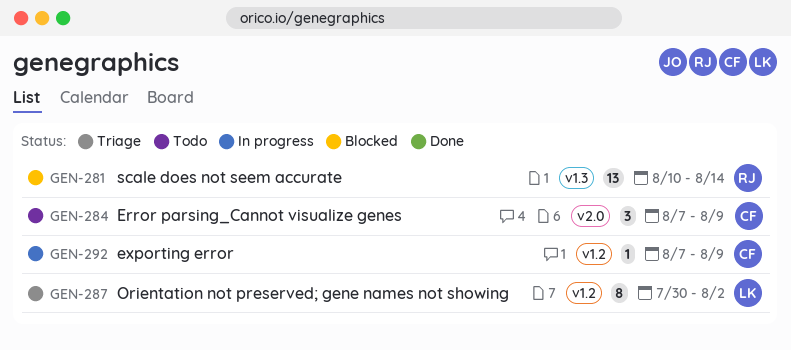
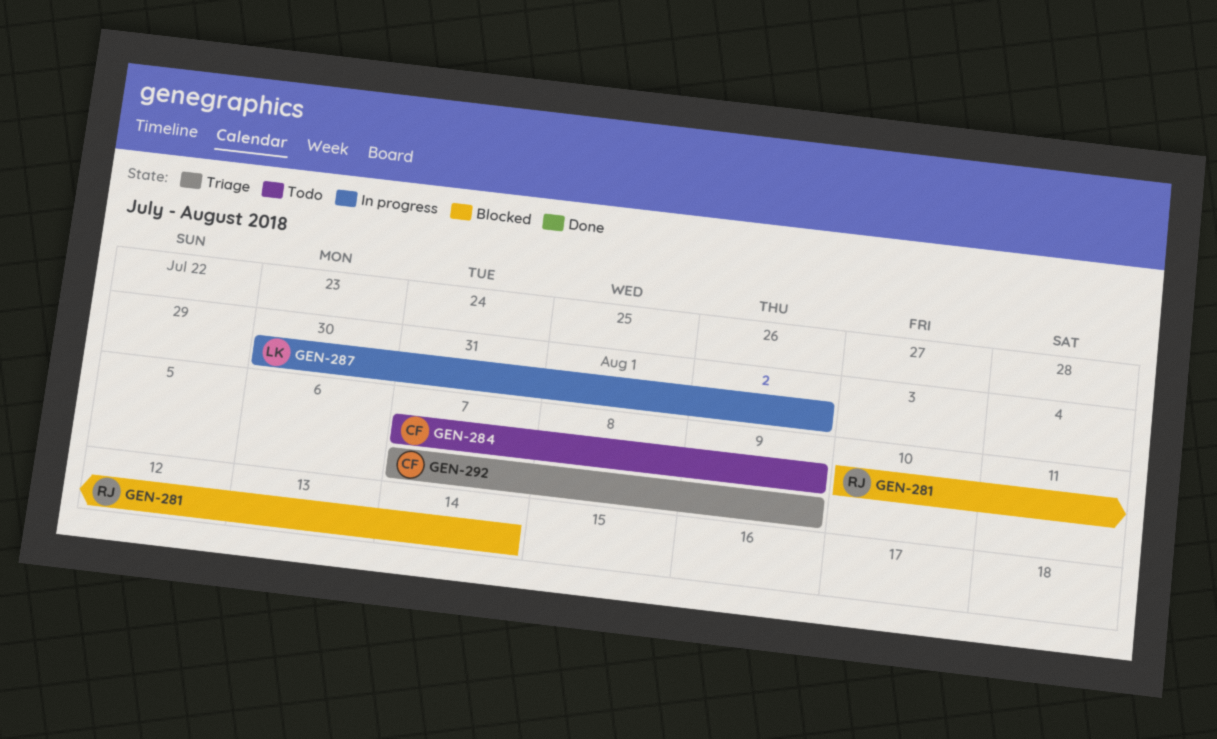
GEN-287, status: Triage -> In progress
GEN-292, status: In progress -> Triage

